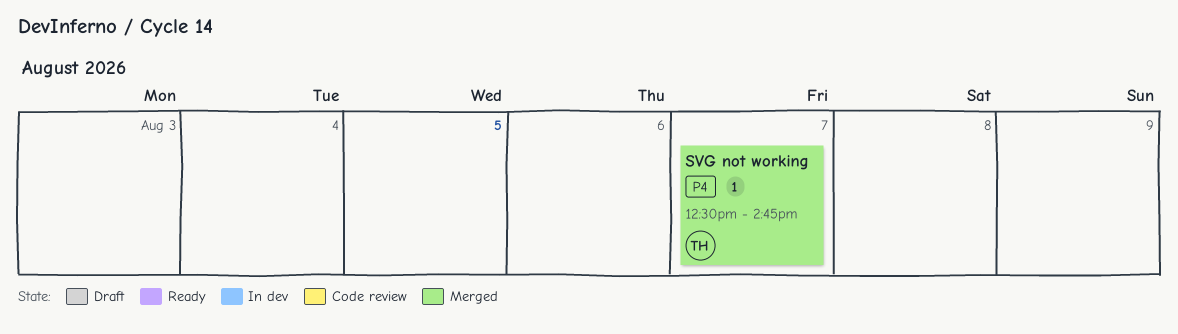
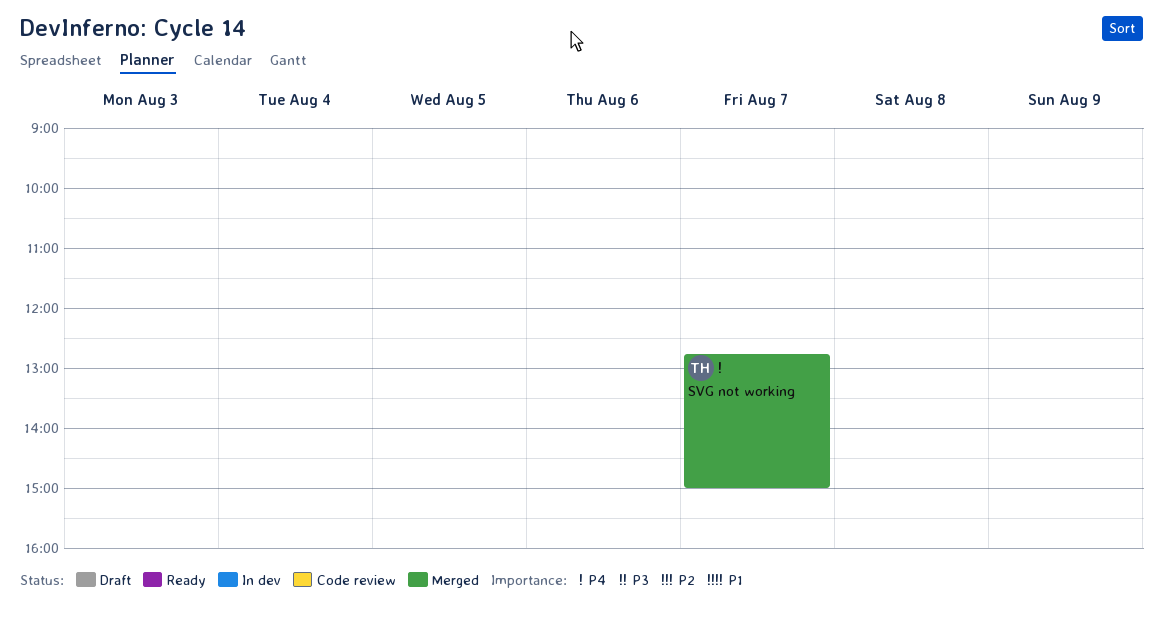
SVG not working, begins: 12:30 -> 12:45
SVG not working, ends: 14:45 -> 15:00

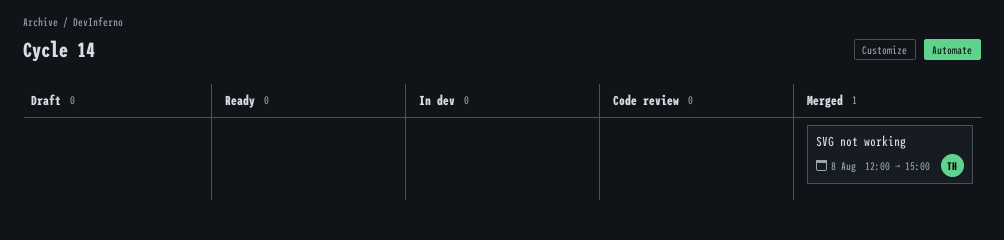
SVG not working, day: Aug 7 -> Aug 8
SVG not working, begins: 12:45 -> 12:00

